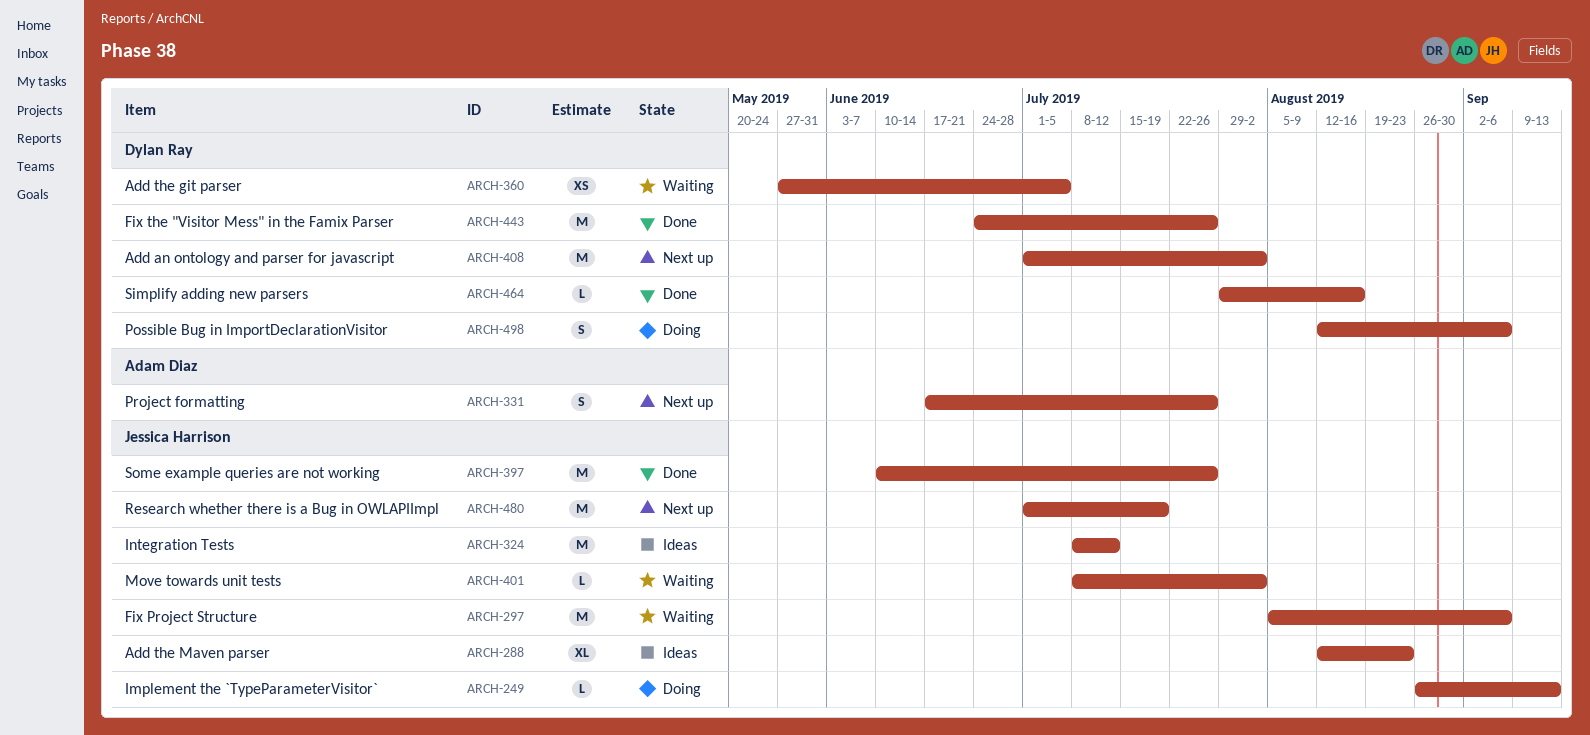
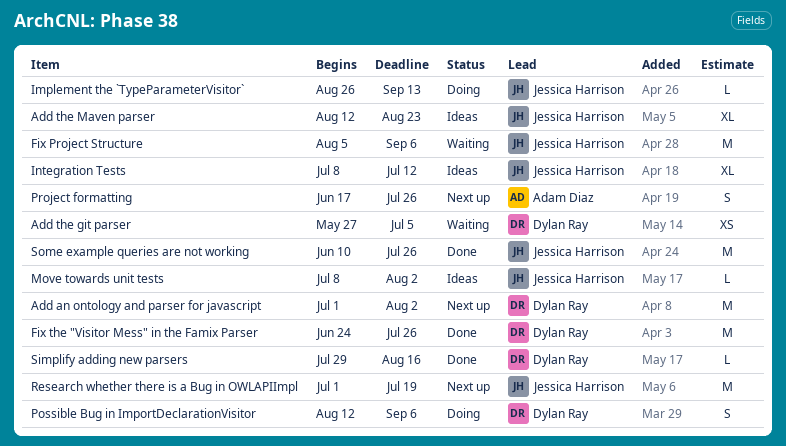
Integration Tests, estimate: M -> XL
Move towards unit tests, status: Waiting -> Ideas

